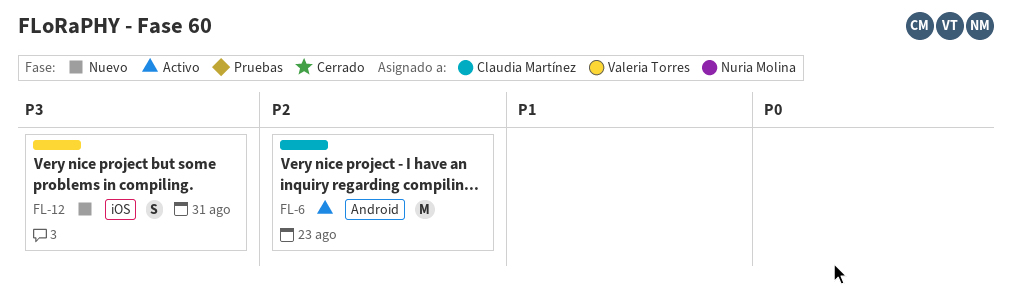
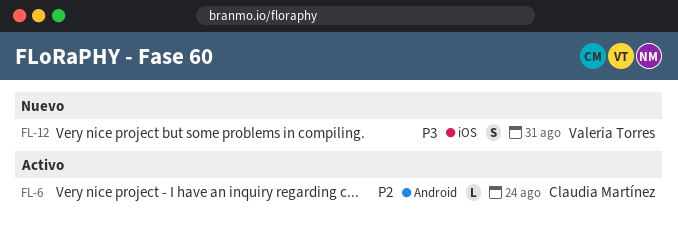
FL-6, estimate: M -> L
FL-6, due: Aug 23 -> Aug 24

